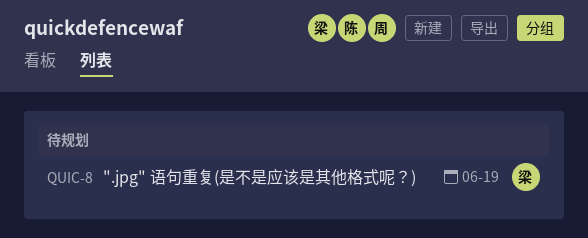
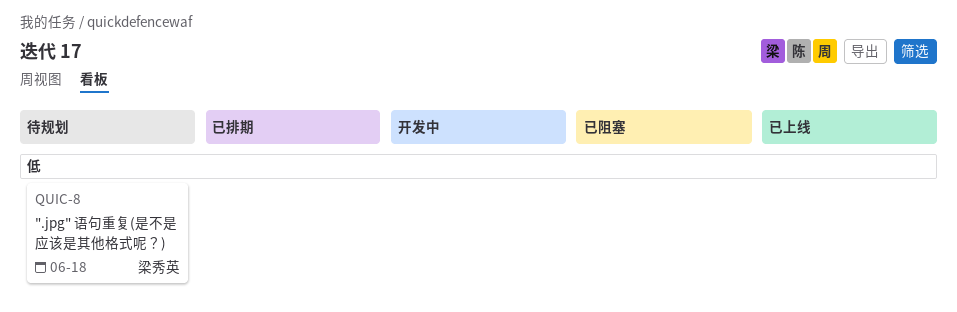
QUIC-8, due: Jun 19 -> Jun 18

